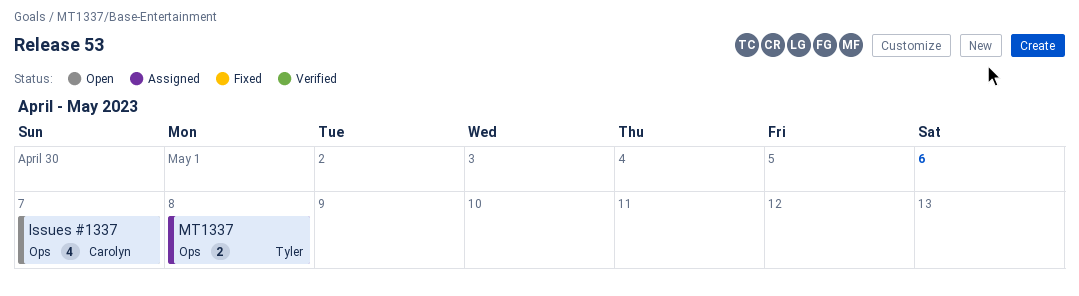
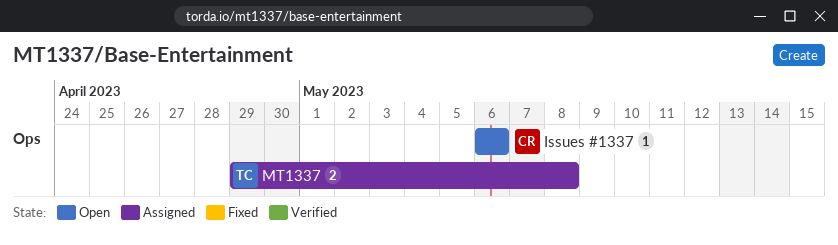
Issues #1337, estimate: 4 -> 1
Issues #1337, due: May 7 -> May 6

